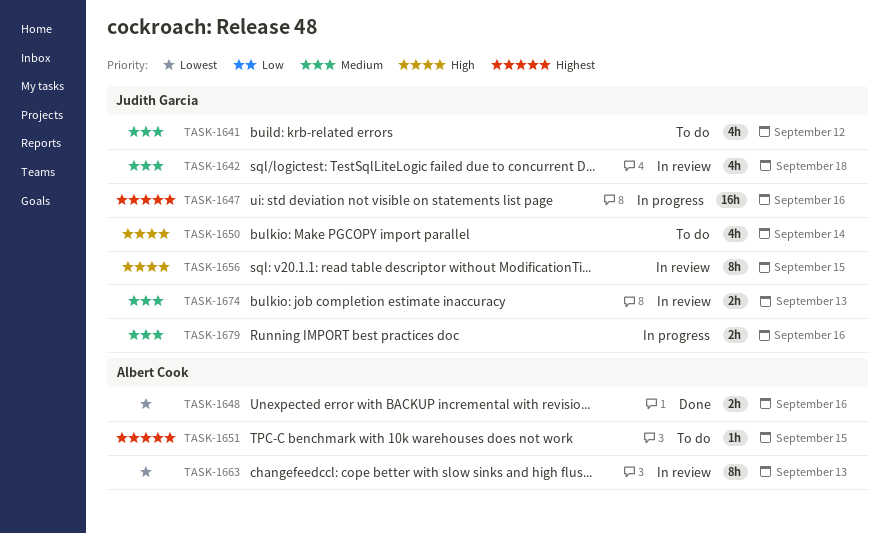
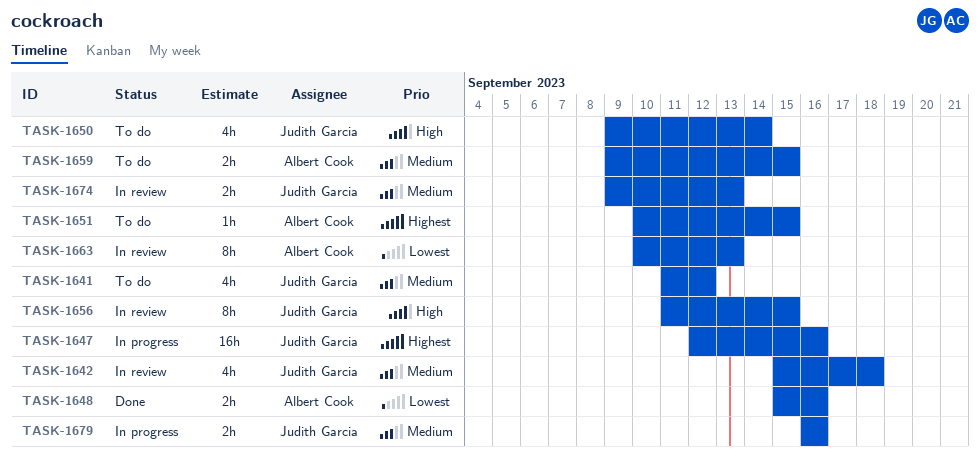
TASK-1659: none -> present

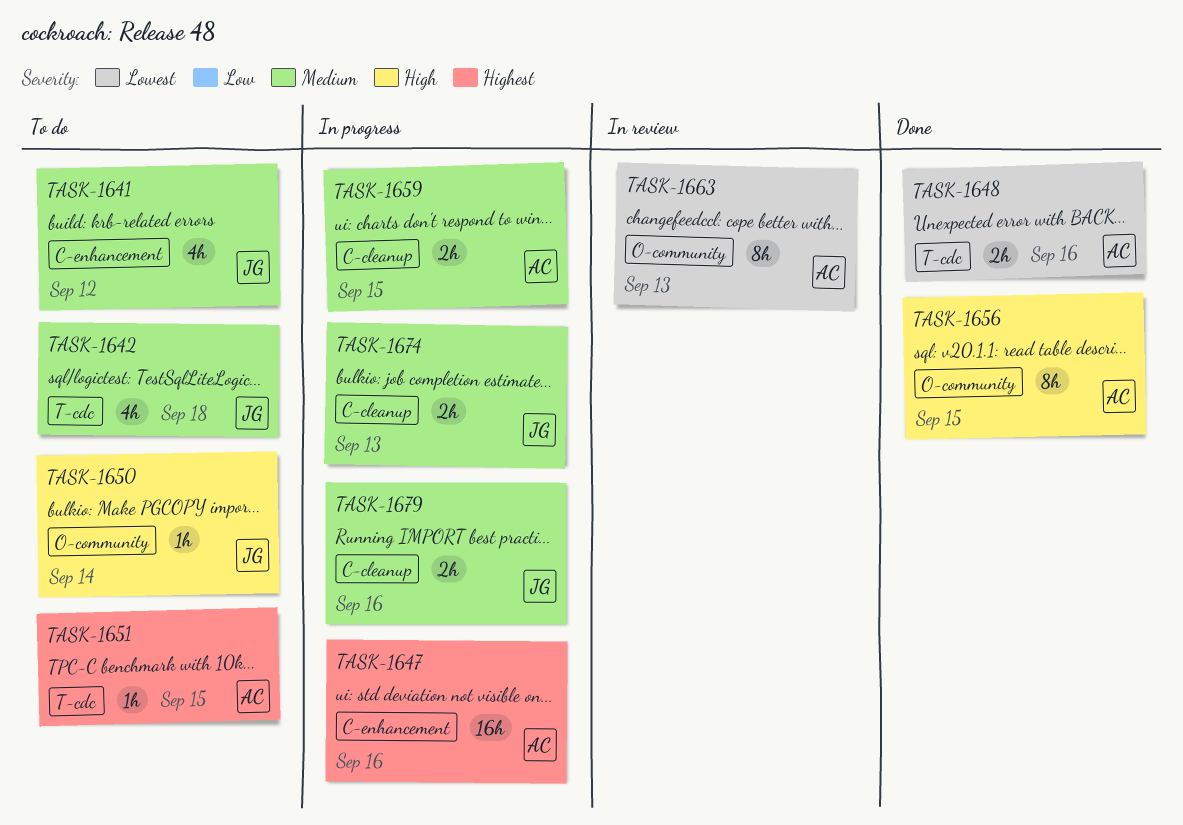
TASK-1642, status: In review -> To do
TASK-1647, owner: Judith Garcia -> Albert Cook
TASK-1650, estimate: 4h -> 1h
TASK-1656, status: In review -> Done
TASK-1656, owner: Judith Garcia -> Albert Cook
TASK-1659, status: To do -> In progress
TASK-1674, status: In review -> In progress

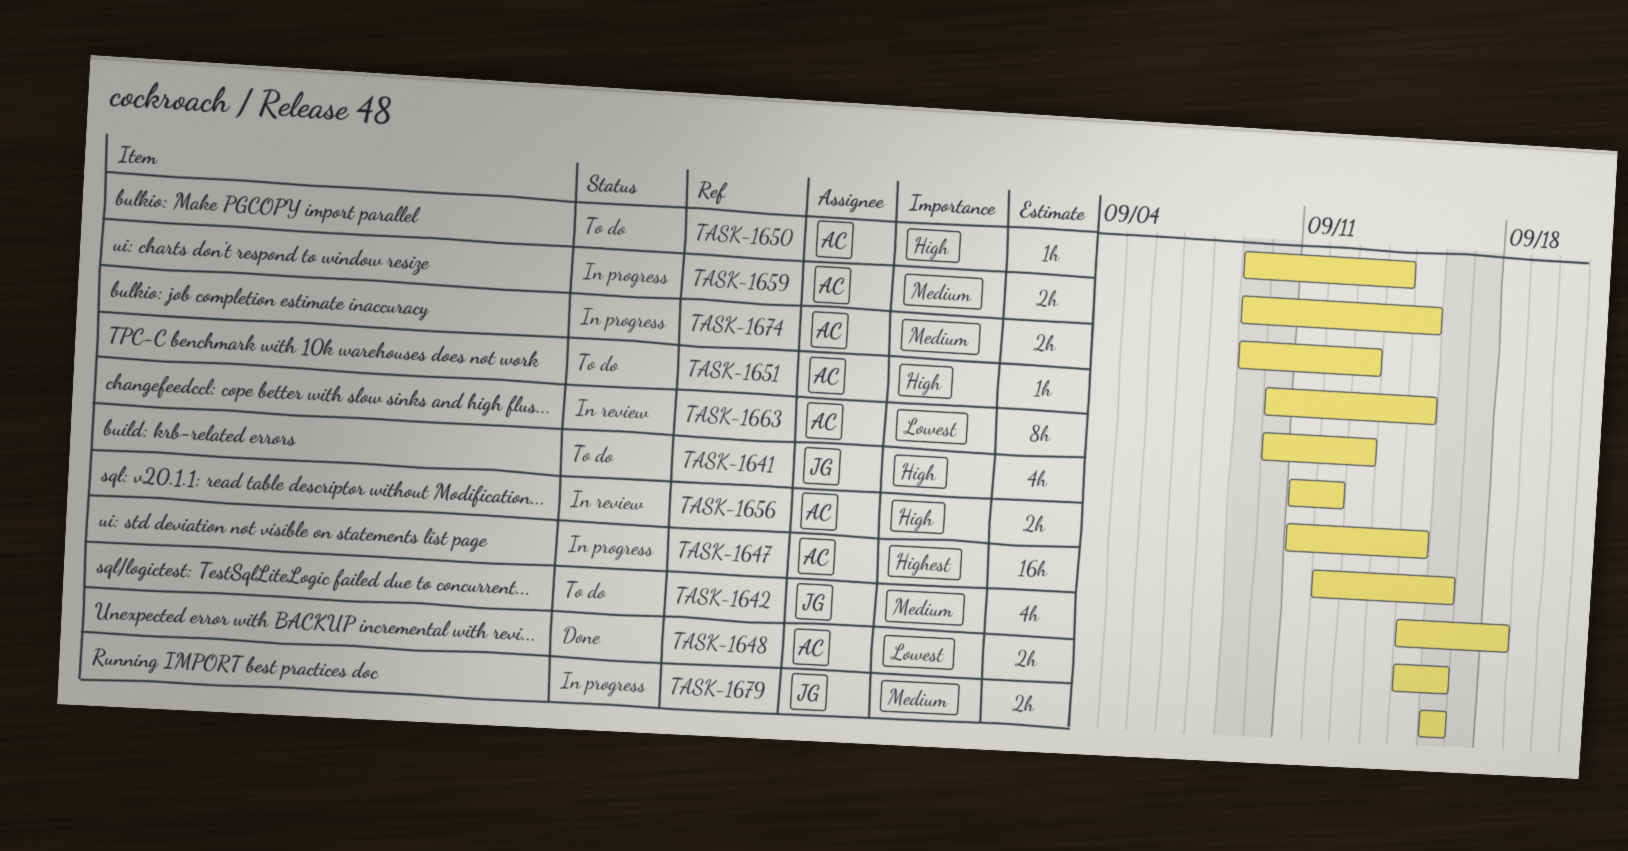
TASK-1641, priority: Medium -> High
TASK-1650, owner: JG -> AC
TASK-1651, priority: Highest -> High
TASK-1656, status: Done -> In review
TASK-1656, estimate: 8h -> 2h
TASK-1674, owner: JG -> AC

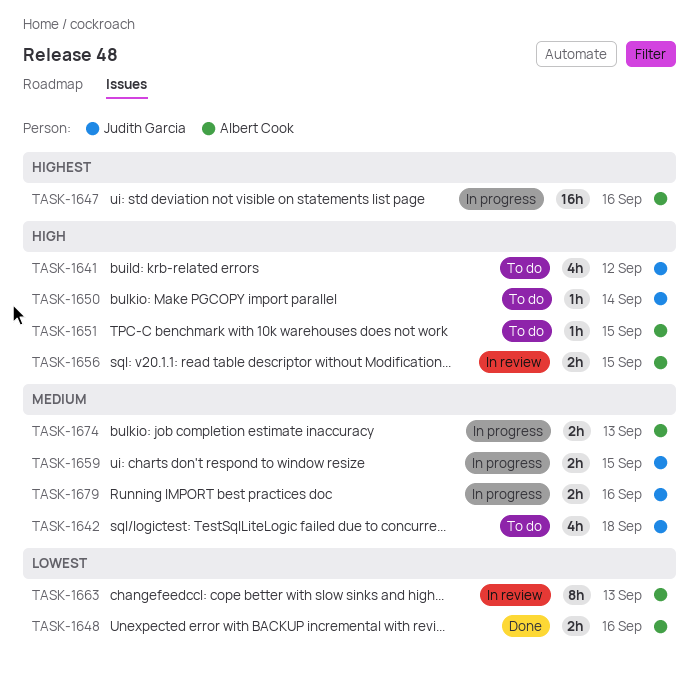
TASK-1650, owner: Albert Cook -> Judith Garcia
TASK-1659, owner: Albert Cook -> Judith Garcia

